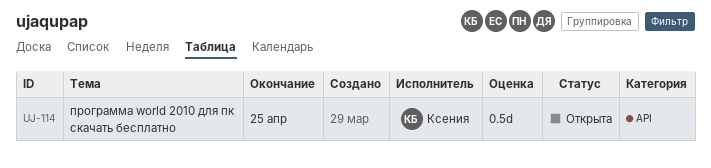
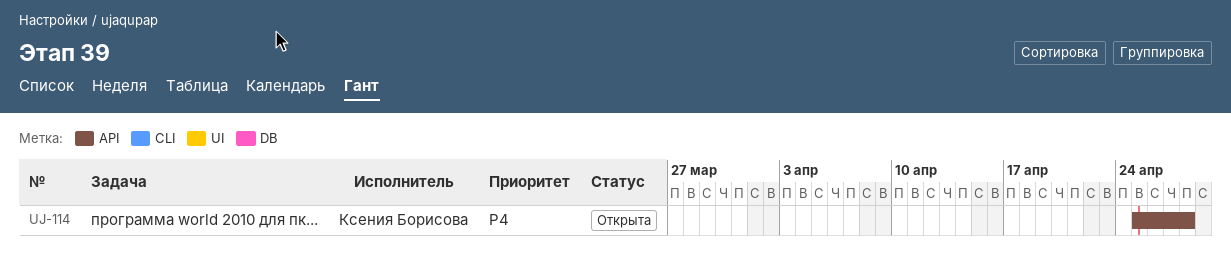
UJ-114, due: Apr 25 -> Apr 28

